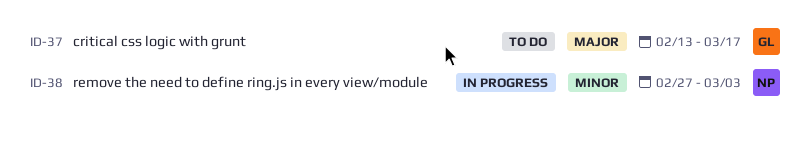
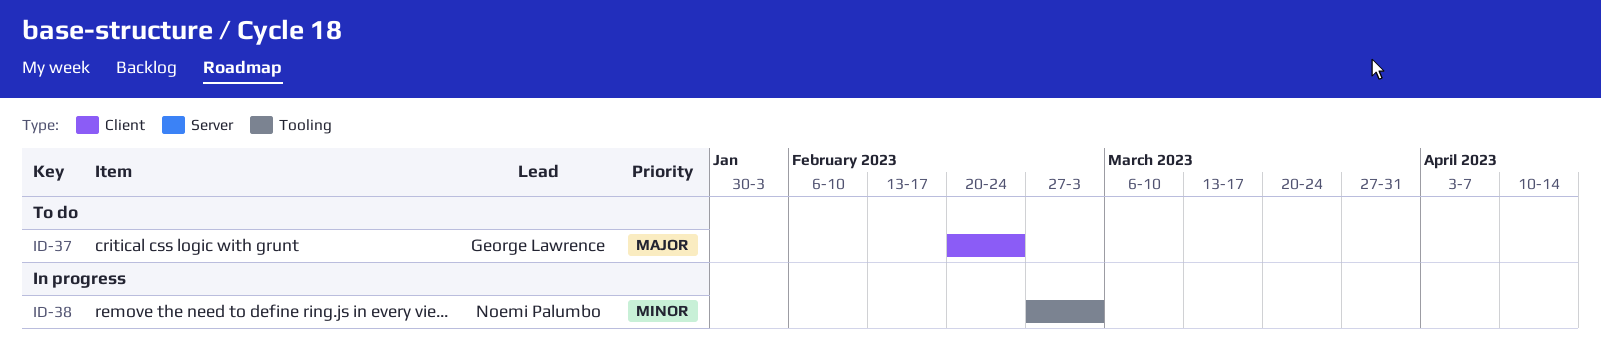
ID-37, start: Feb 13 -> Feb 20
ID-37, due: Mar 17 -> Feb 24

